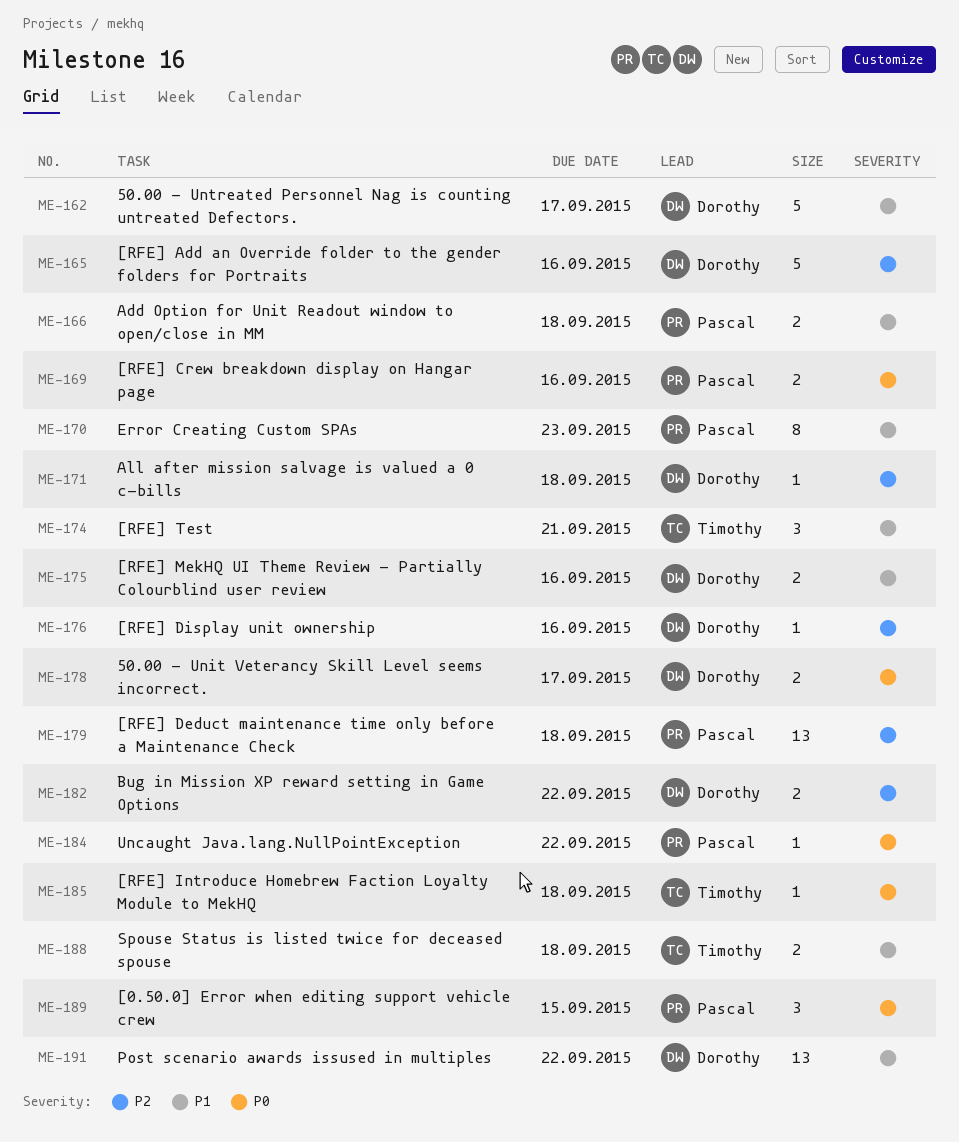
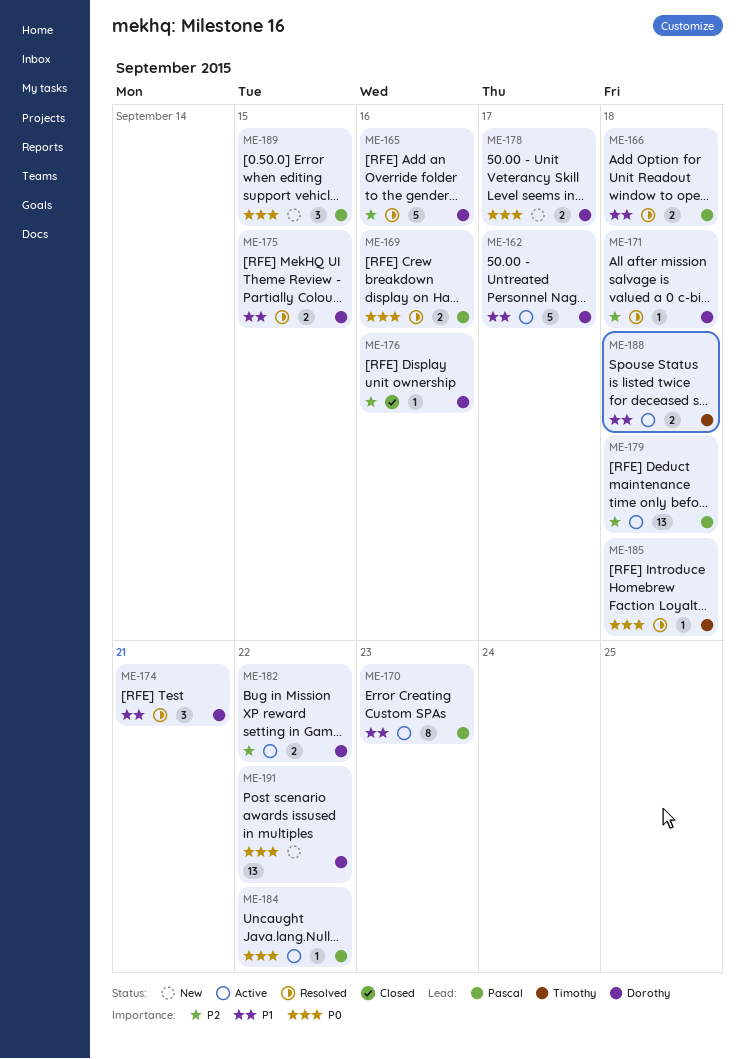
ME-174, owner: Timothy -> Dorothy
ME-175, due: Sep 16 -> Sep 15
ME-191, priority: P1 -> P0

